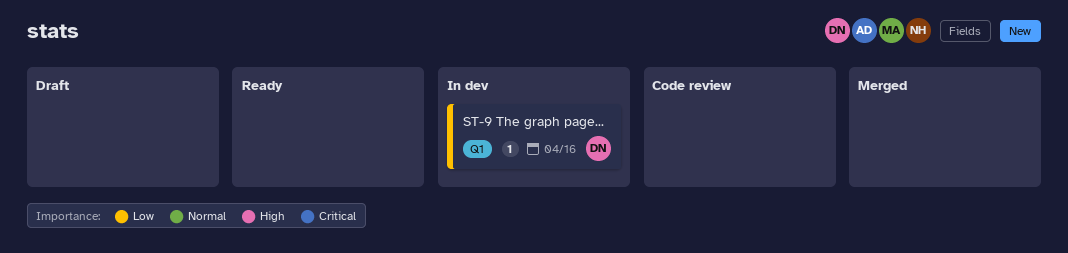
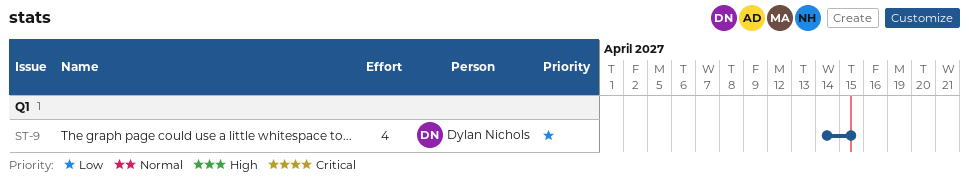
ST-9, estimate: 1 -> 4
ST-9, due: Apr 16 -> Apr 15

